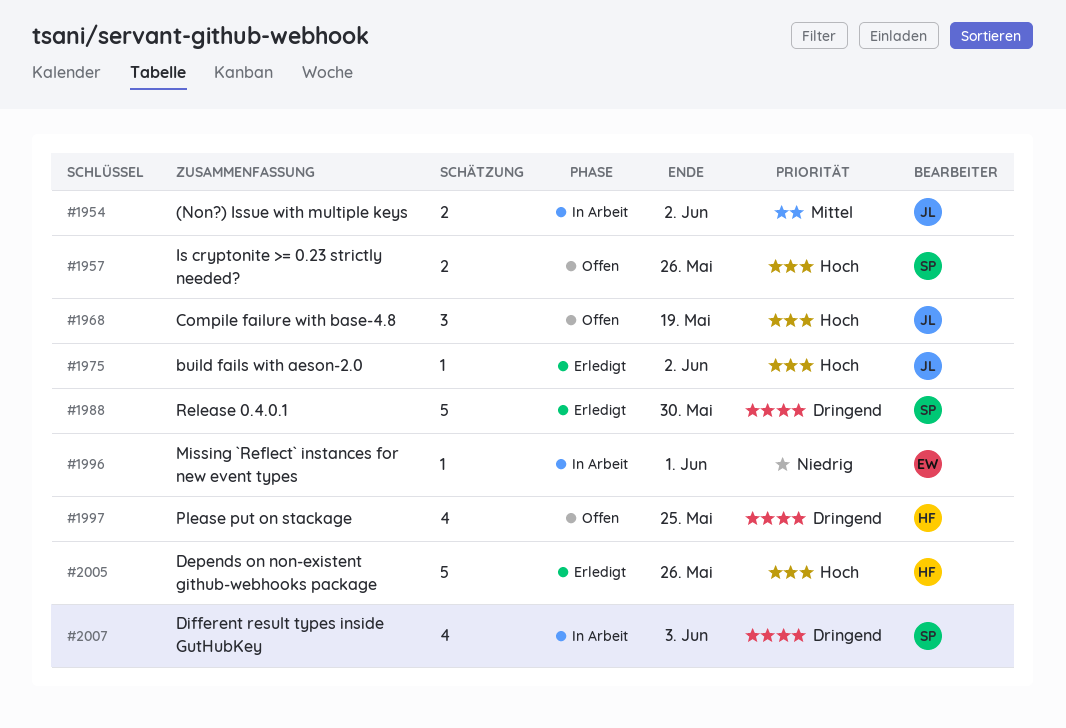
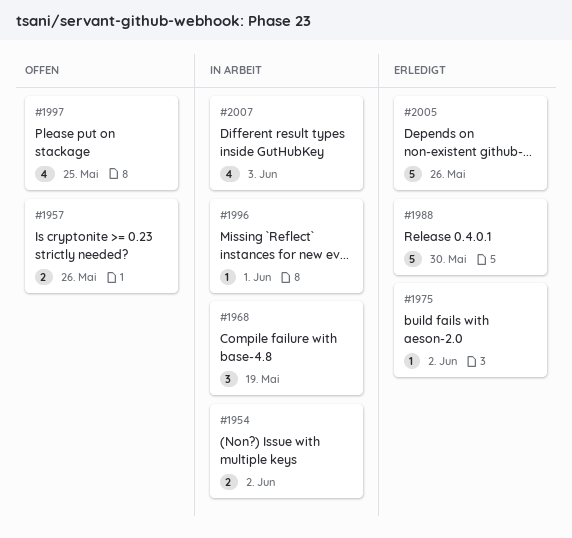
#1968, status: Offen -> In Arbeit

